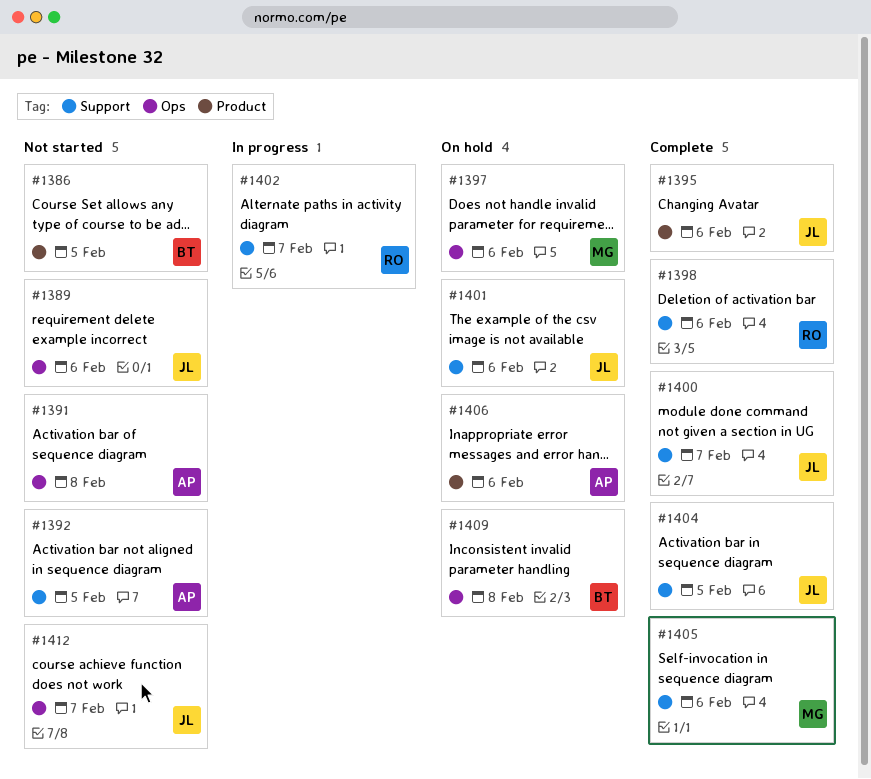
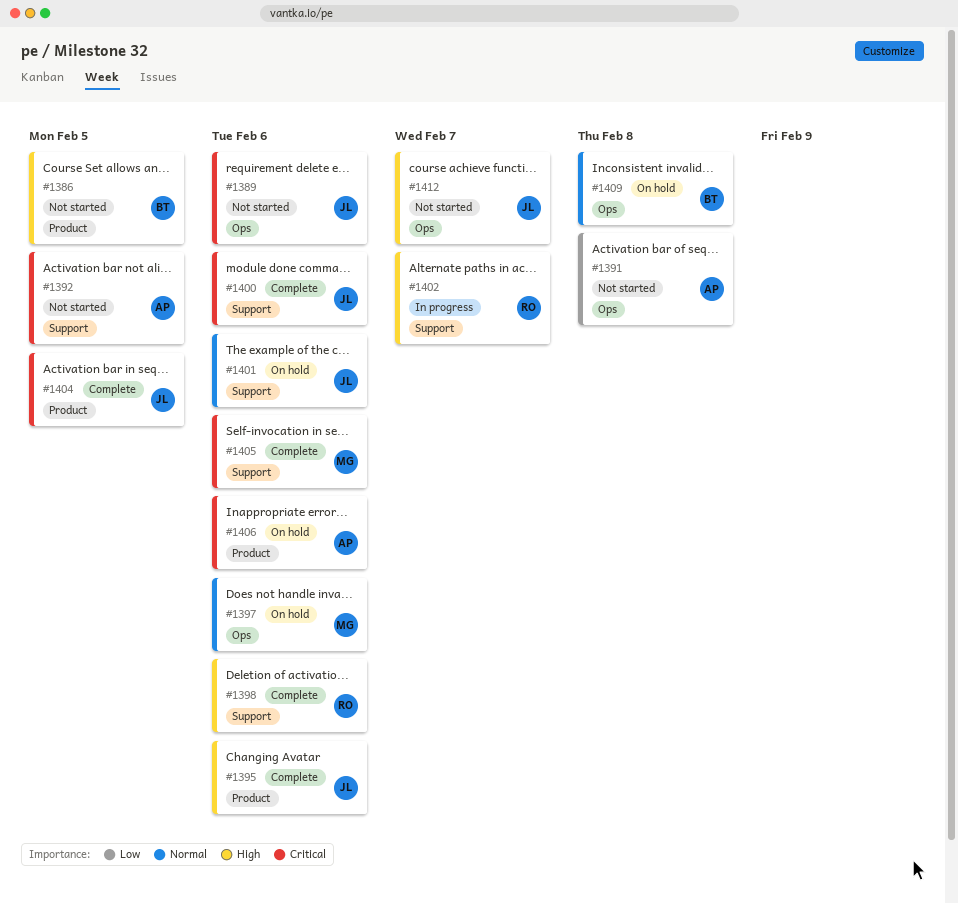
#1400, due: Feb 7 -> Feb 6
#1404, label: Support -> Product

